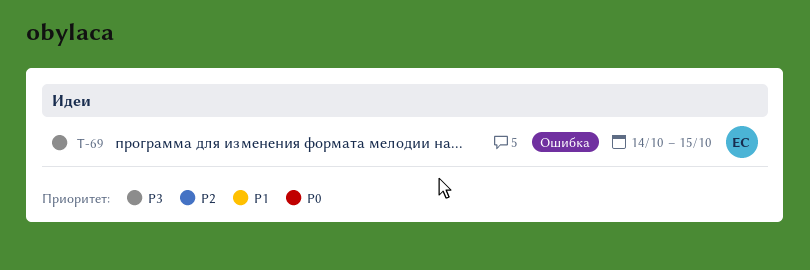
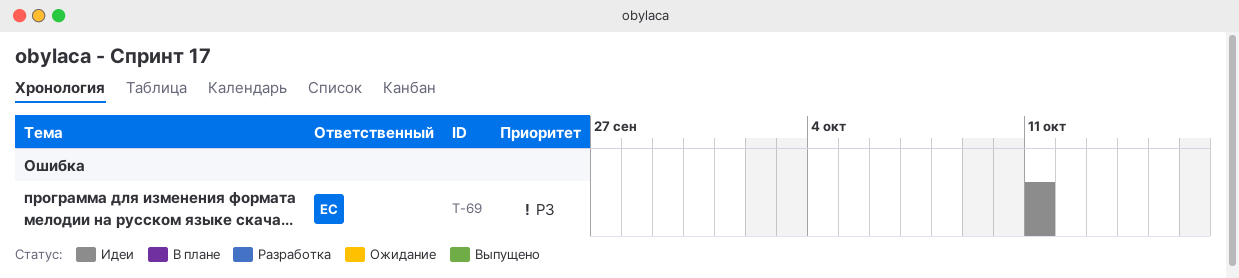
T-69, start: Oct 14 -> Oct 11
T-69, due: Oct 15 -> Oct 11

